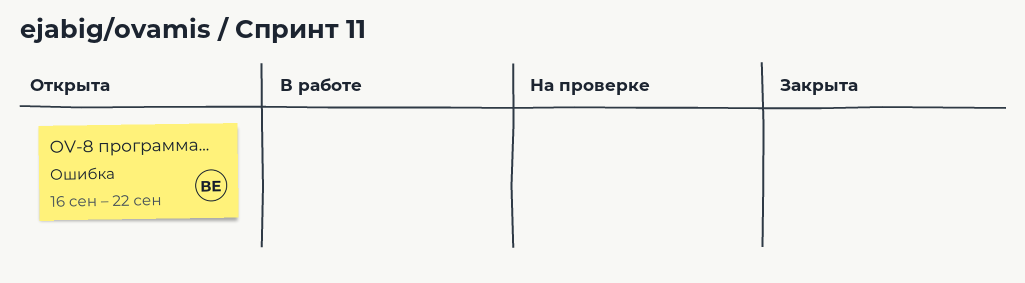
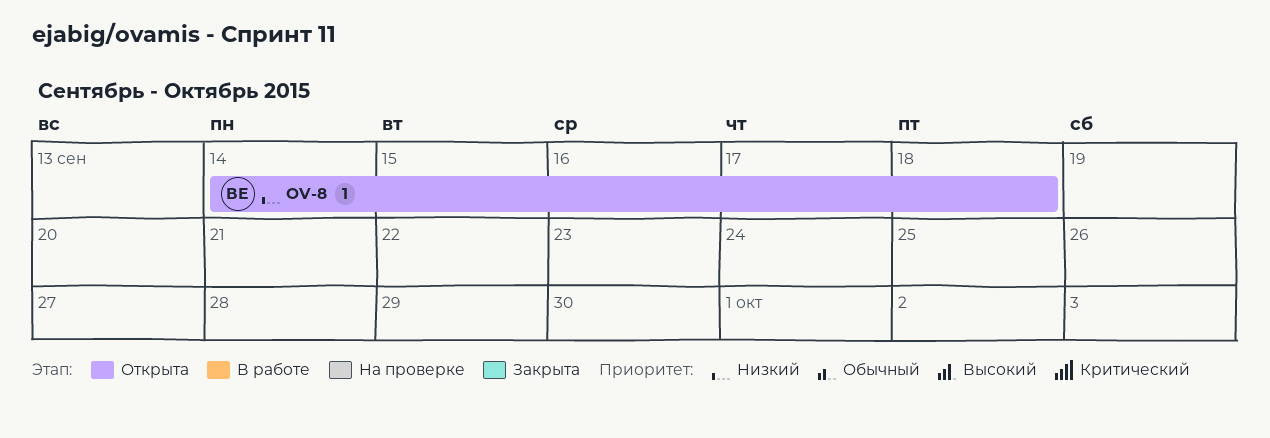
OV-8, start: Sep 16 -> Sep 14
OV-8, due: Sep 22 -> Sep 18

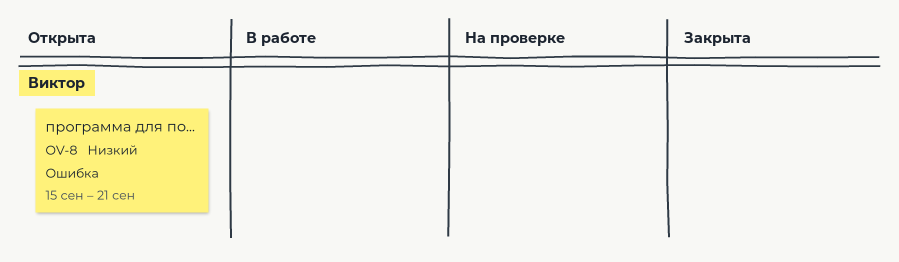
OV-8, start: Sep 14 -> Sep 15
OV-8, due: Sep 18 -> Sep 21

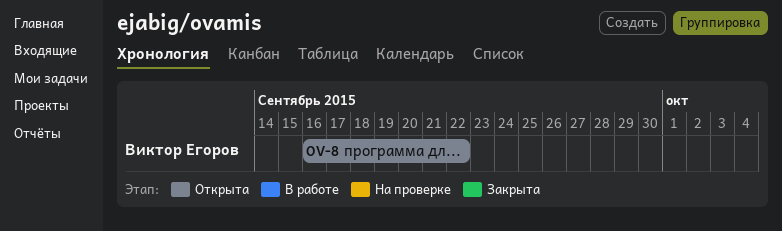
OV-8, start: Sep 15 -> Sep 16
OV-8, due: Sep 21 -> Sep 22

